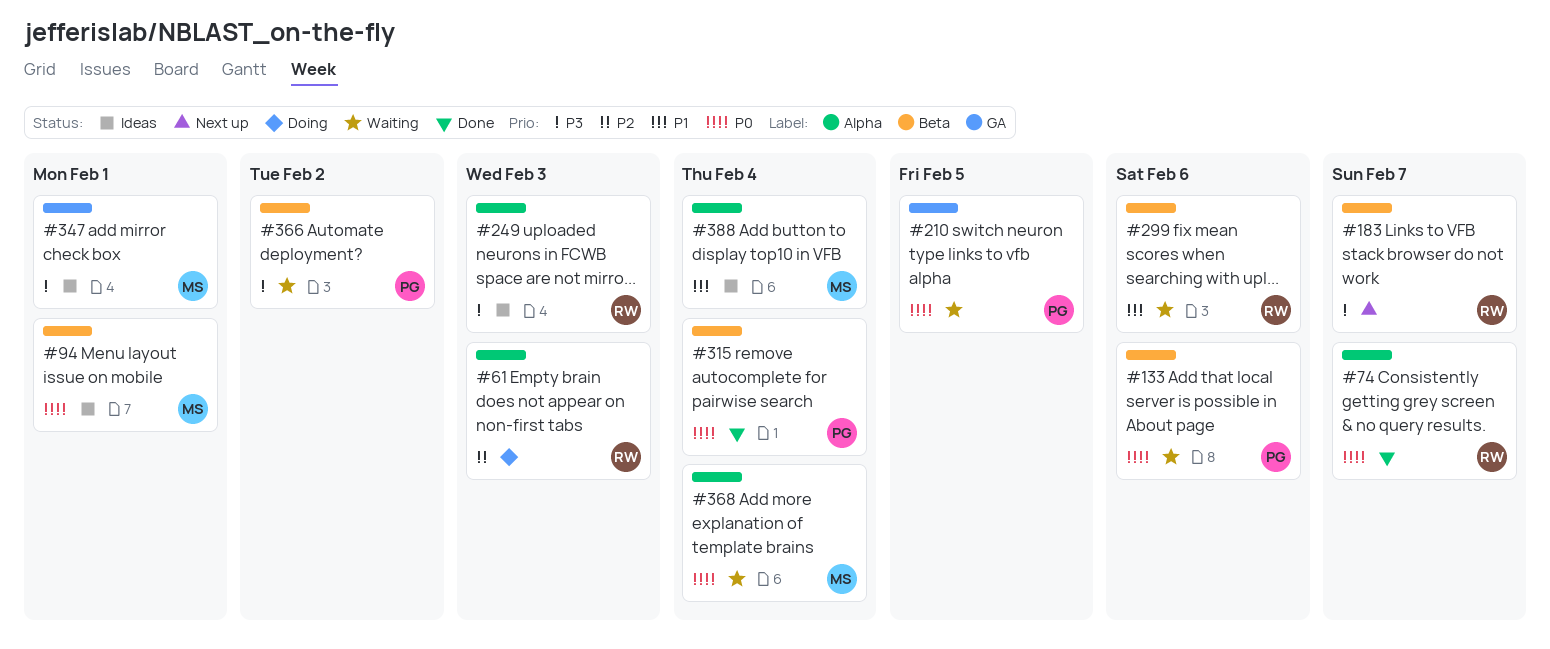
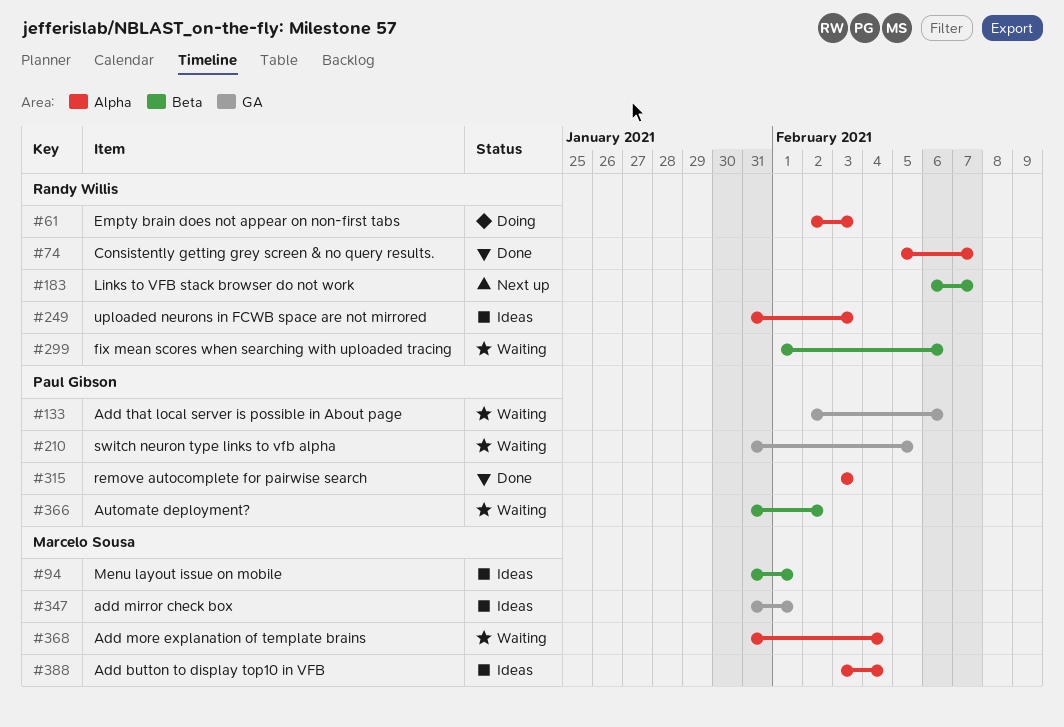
#133, label: Beta -> GA
#315, label: Beta -> Alpha
#315, due: Feb 4 -> Feb 3

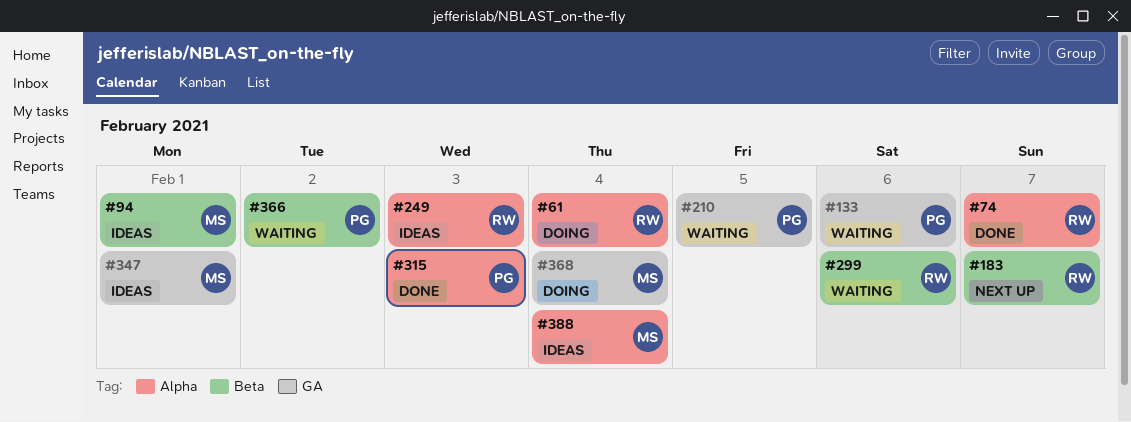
#61, due: Feb 3 -> Feb 4
#368, status: Waiting -> Doing
#368, label: Alpha -> GA

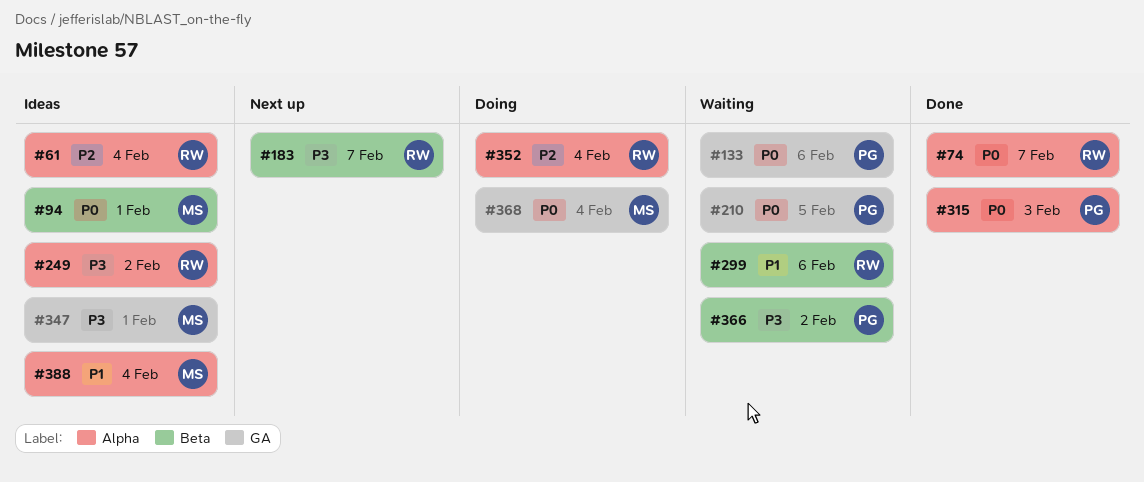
#61, status: Doing -> Ideas
#249, due: Feb 3 -> Feb 2
#352: none -> present

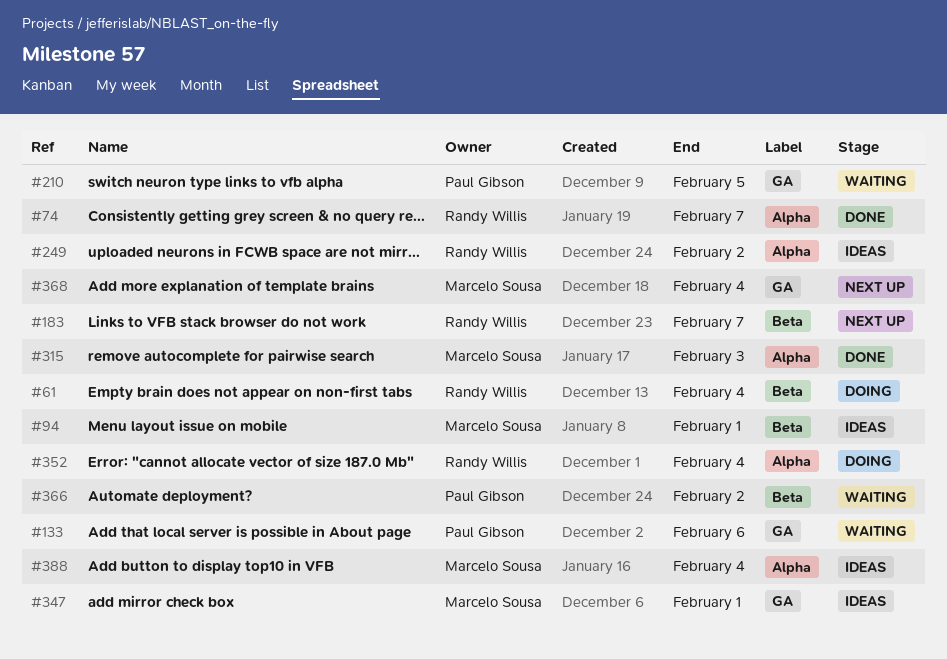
#61, status: Ideas -> Doing
#61, label: Alpha -> Beta
#299: present -> none
#315, owner: Paul Gibson -> Marcelo Sousa
#368, status: Doing -> Next up

